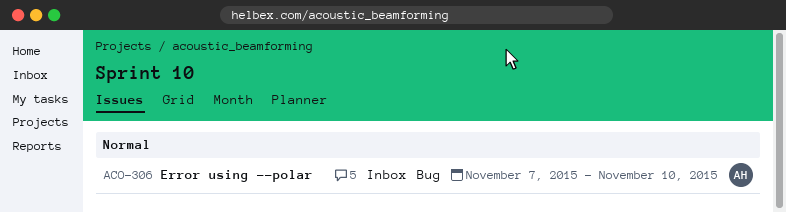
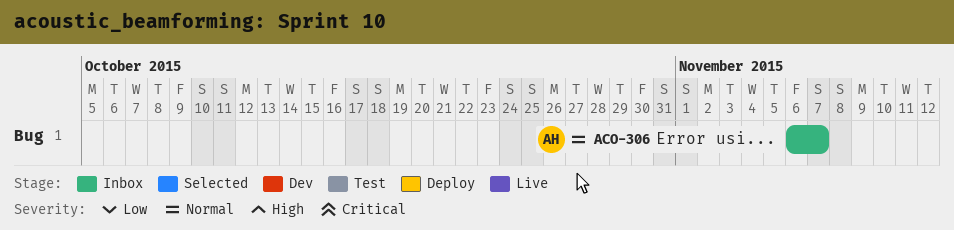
ACO-306, start: Nov 7 -> Nov 6
ACO-306, due: Nov 10 -> Nov 7

